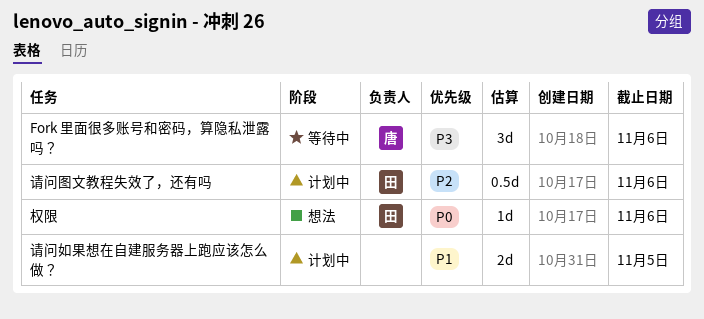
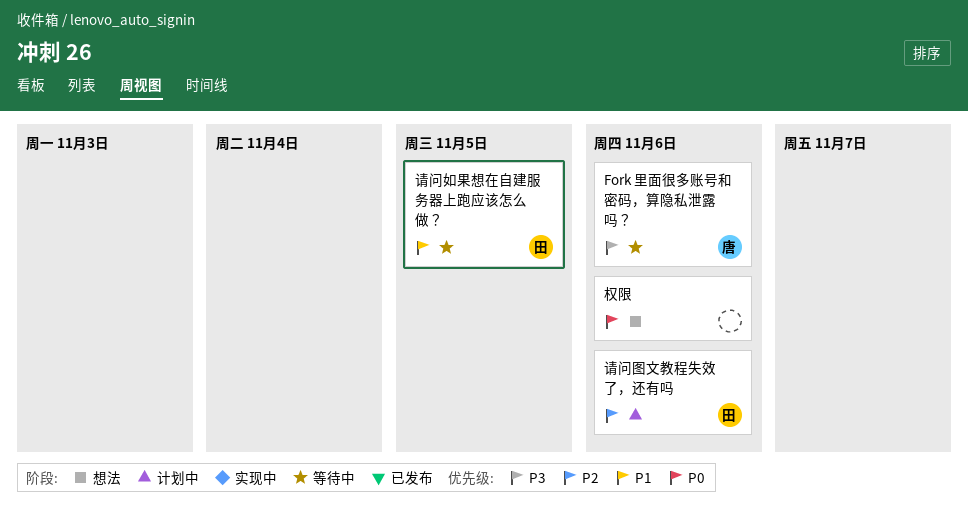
权限, owner: 田 -> none
请问如果想在自建服务器上跑应该怎么做？, status: 计划中 -> 等待中
请问如果想在自建服务器上跑应该怎么做？, owner: none -> 田

